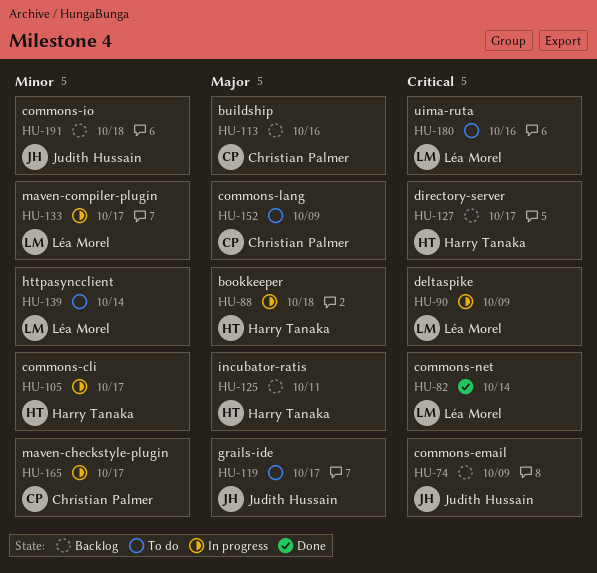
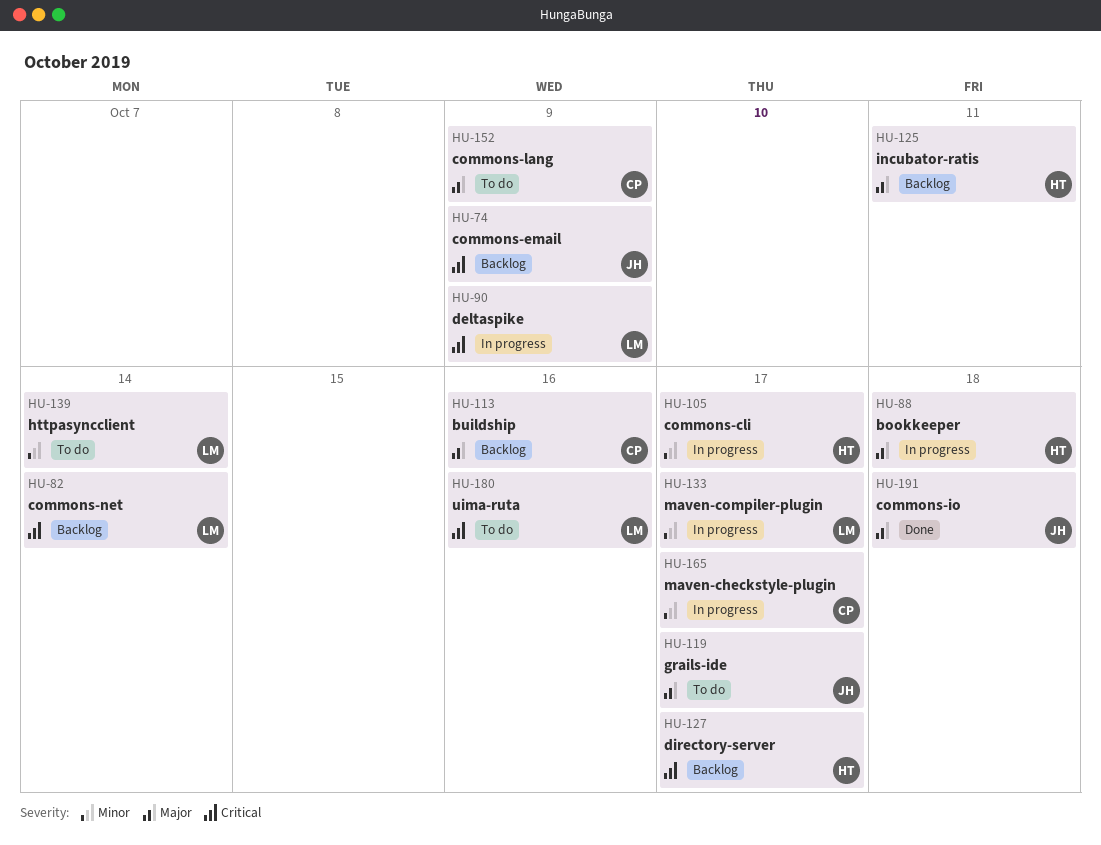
HU-82, status: Done -> Backlog
HU-191, status: Backlog -> Done
HU-191, priority: Minor -> Major

